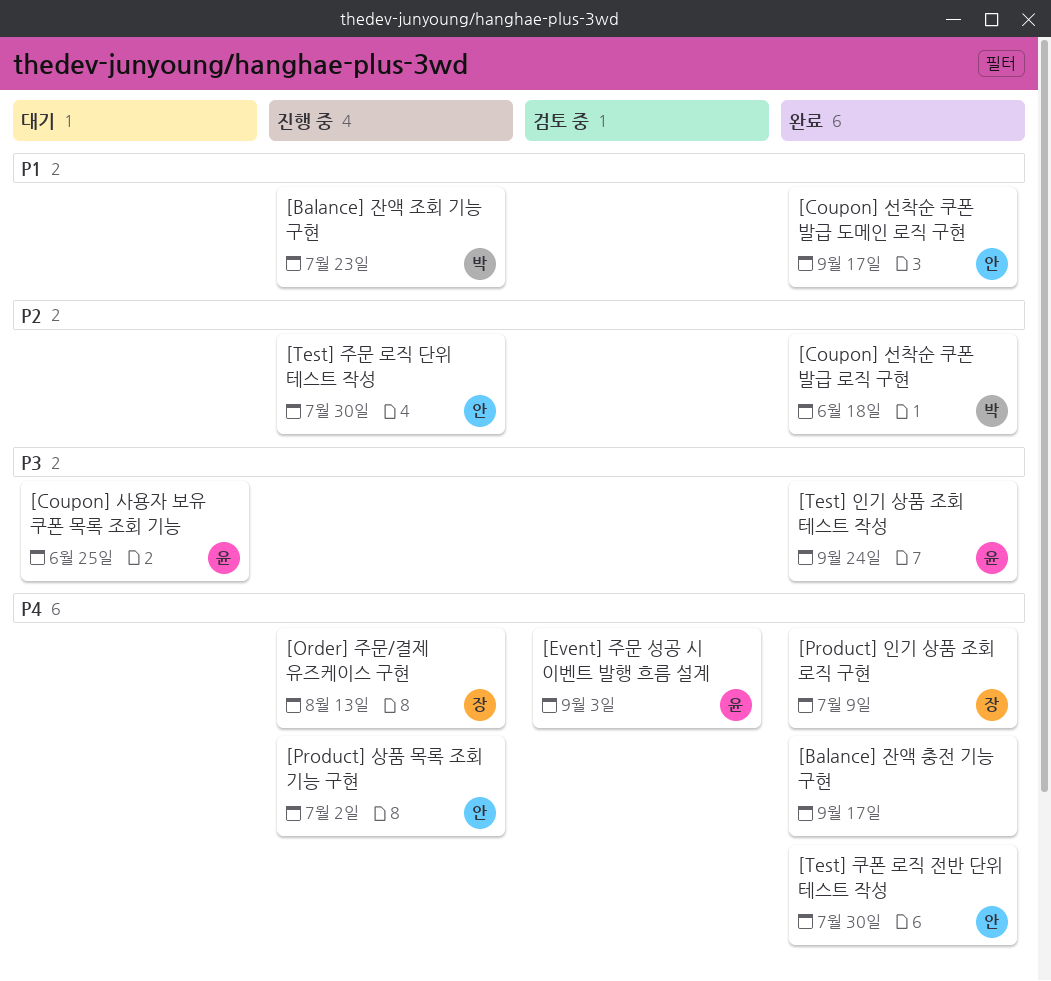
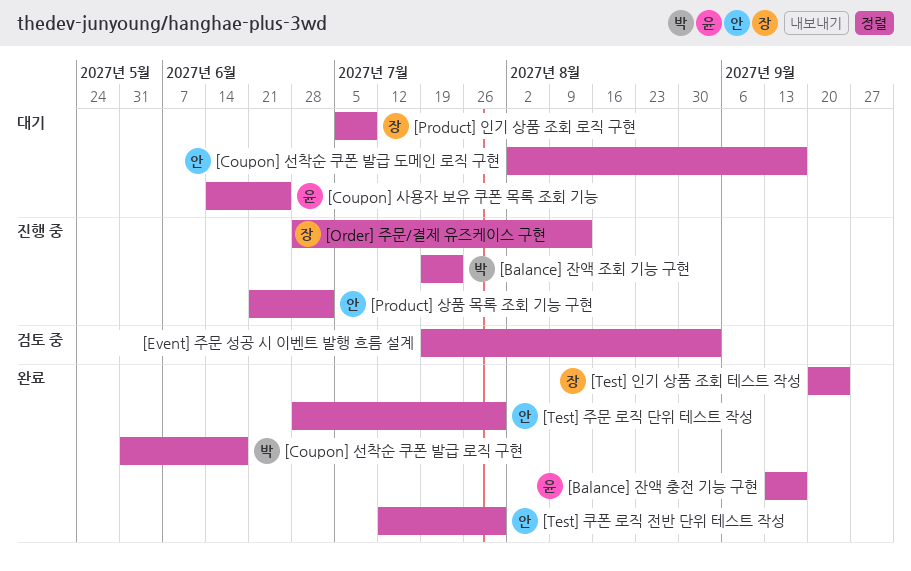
[Balance] 잔액 충전 기능 구현, owner: none -> 윤
[Coupon] 선착순 쿠폰 발급 도메인 로직 구현, status: 완료 -> 대기
[Event] 주문 성공 시 이벤트 발행 흐름 설계, owner: 윤 -> none
[Product] 인기 상품 조회 로직 구현, status: 완료 -> 대기
[Test] 인기 상품 조회 테스트 작성, owner: 윤 -> 장
[Test] 주문 로직 단위 테스트 작성, status: 진행 중 -> 완료

